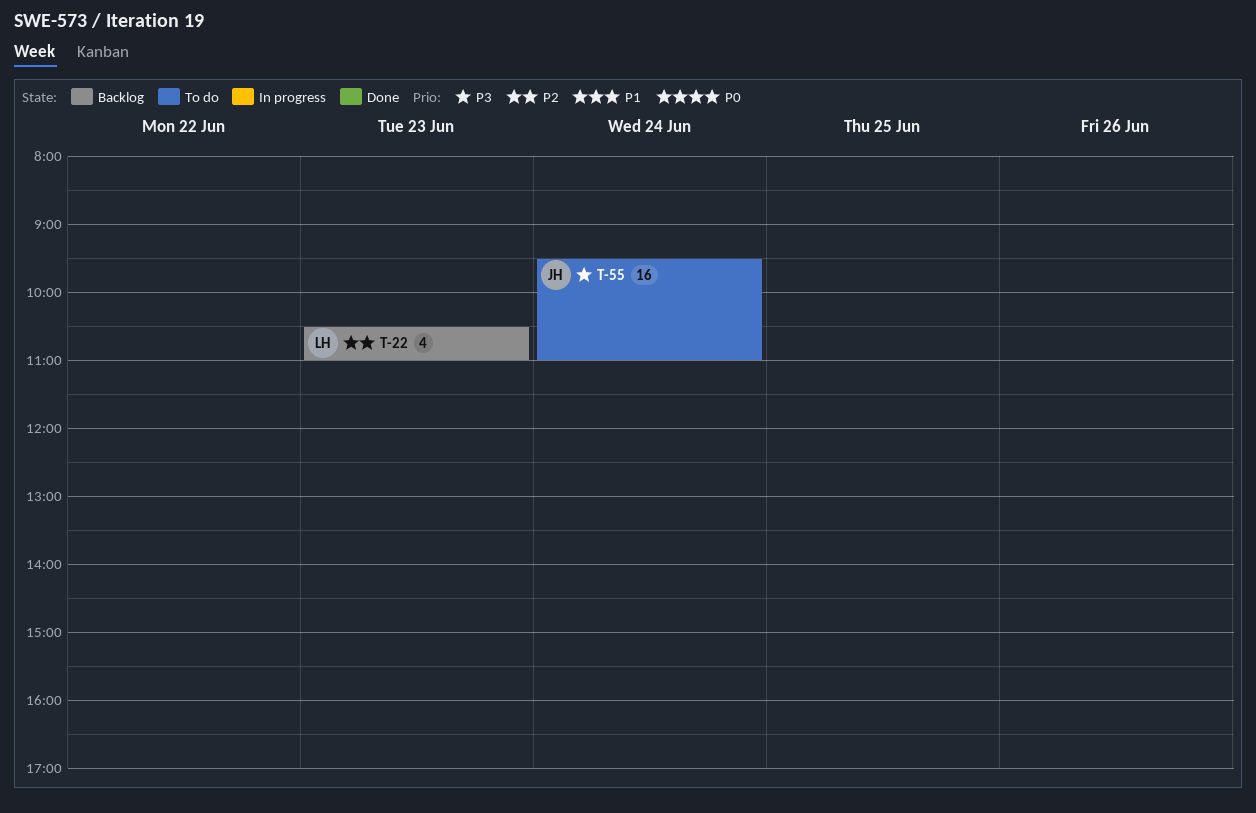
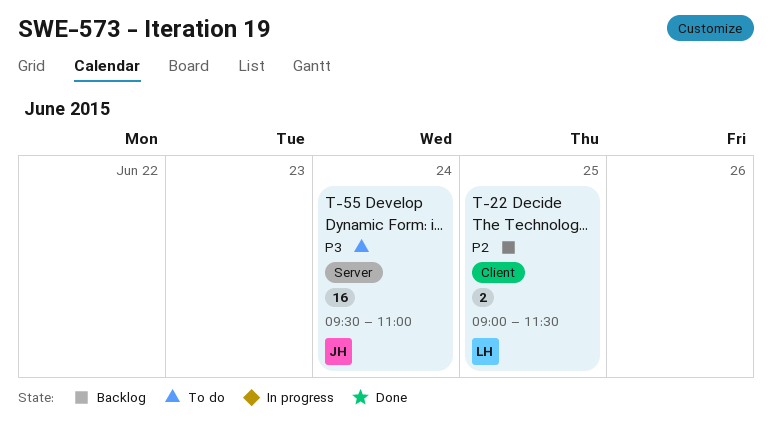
T-22, estimate: 4 -> 2
T-22, day: Jun 23 -> Jun 25
T-22, begins: 10:30 -> 09:00
T-22, ends: 11:00 -> 11:30

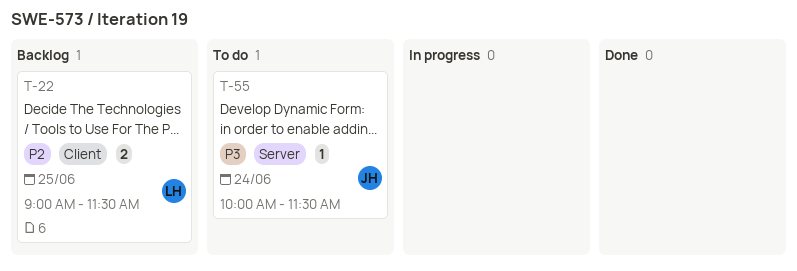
T-55, estimate: 16 -> 1
T-55, begins: 09:30 -> 10:00
T-55, ends: 11:00 -> 11:30

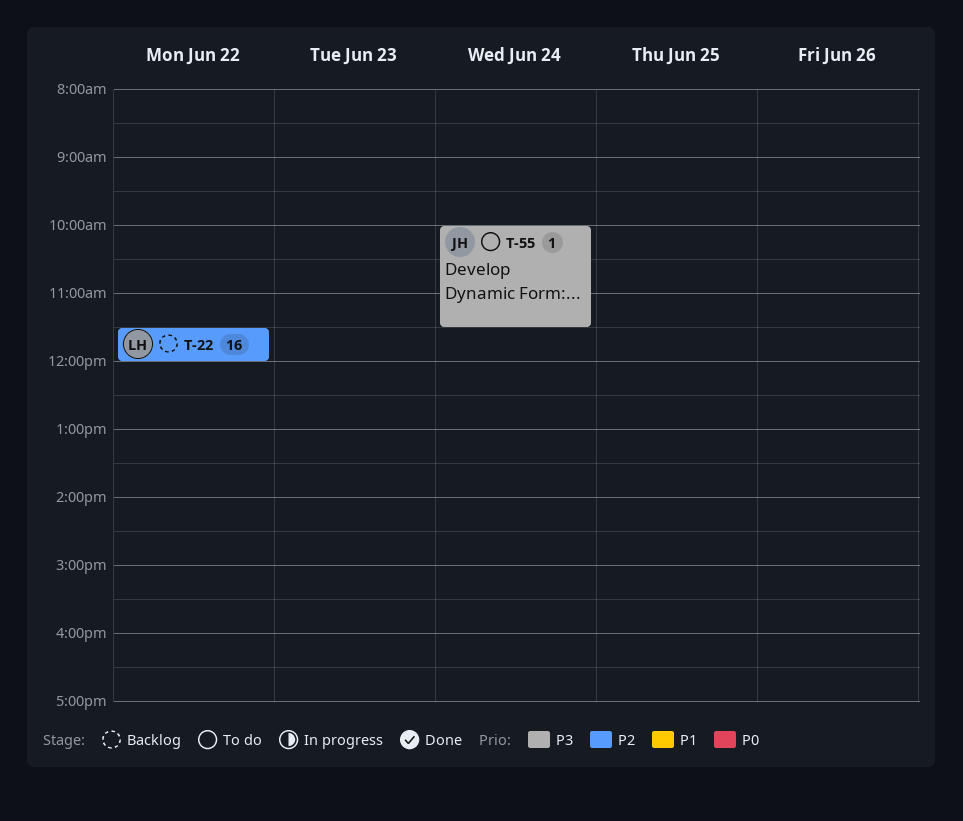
T-22, estimate: 2 -> 16
T-22, day: Jun 25 -> Jun 22
T-22, begins: 09:00 -> 11:30
T-22, ends: 11:30 -> 12:00

